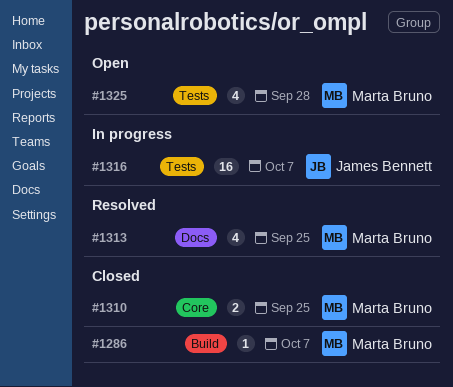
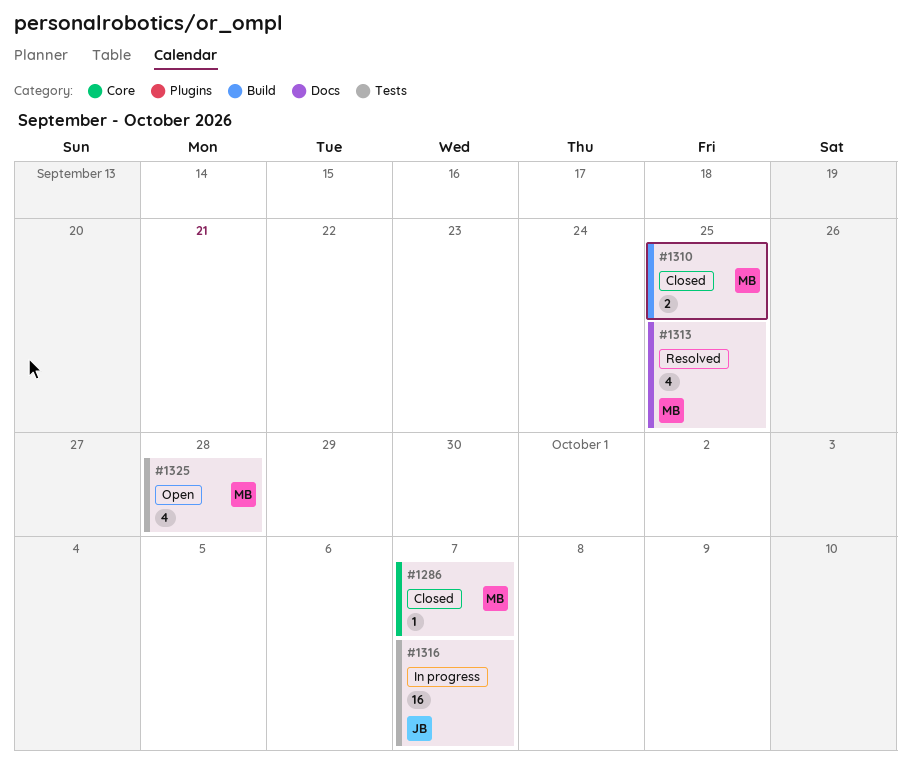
#1286, label: Build -> Core
#1310, label: Core -> Build

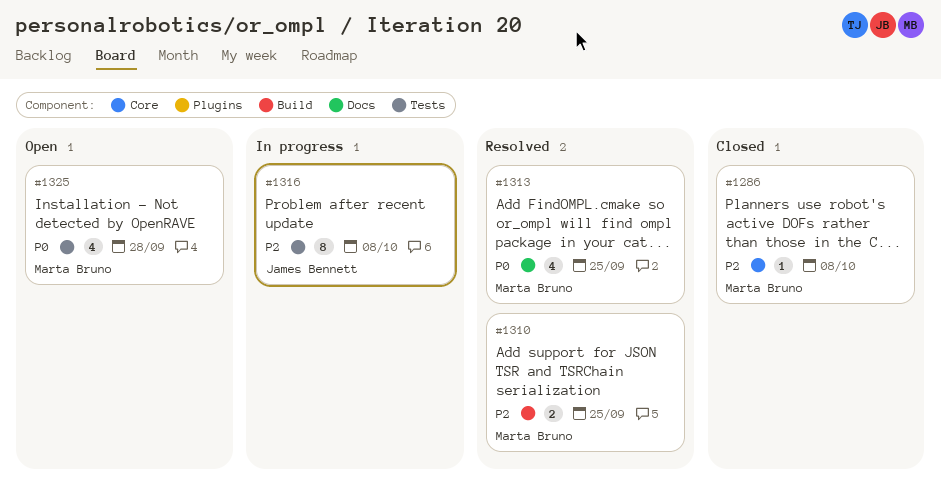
#1286, due: Oct 7 -> Oct 8
#1310, status: Closed -> Resolved
#1316, estimate: 16 -> 8
#1316, due: Oct 7 -> Oct 8

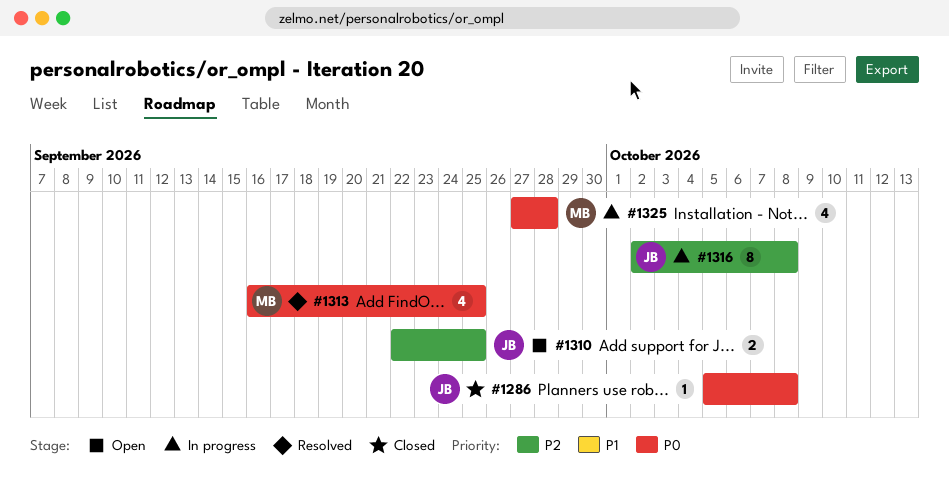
#1286, owner: Marta Bruno -> James Bennett
#1286, priority: P2 -> P0
#1310, status: Resolved -> Open
#1310, owner: Marta Bruno -> James Bennett
#1325, status: Open -> In progress

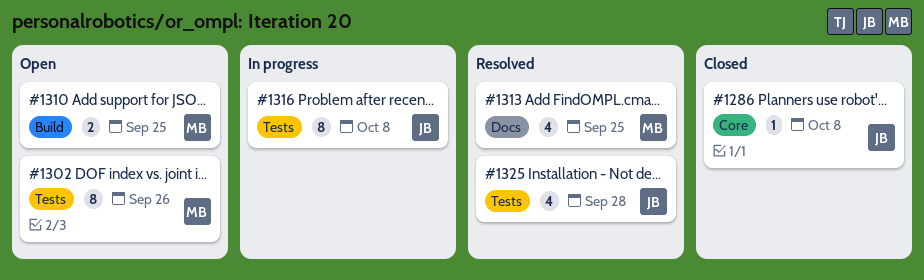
#1302: none -> present
#1310, owner: JB -> MB
#1325, status: In progress -> Resolved
#1325, owner: MB -> JB

